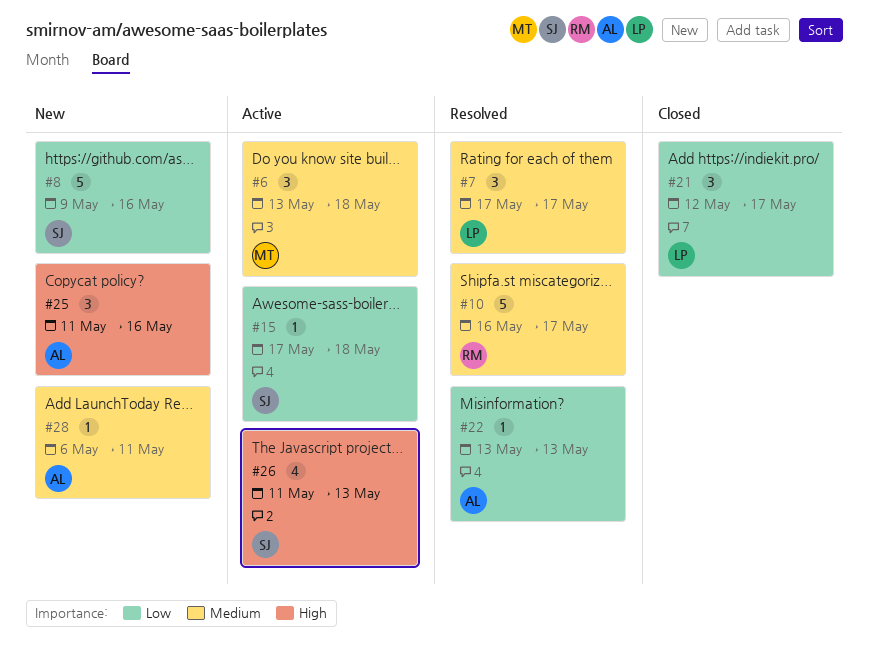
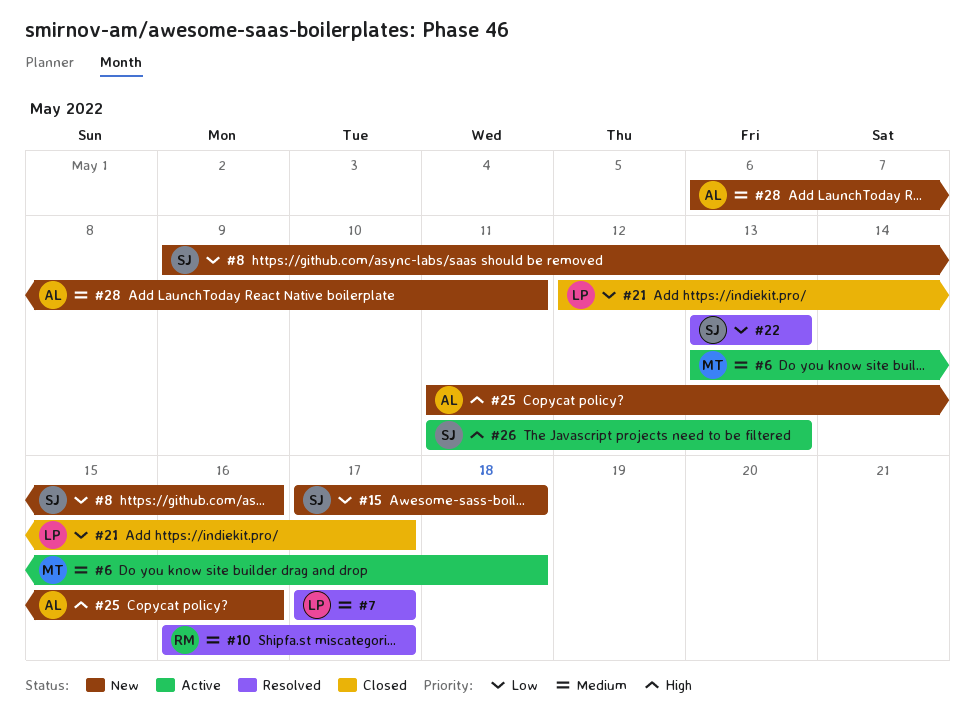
#15, status: Active -> New
#22, owner: AL -> SJ

